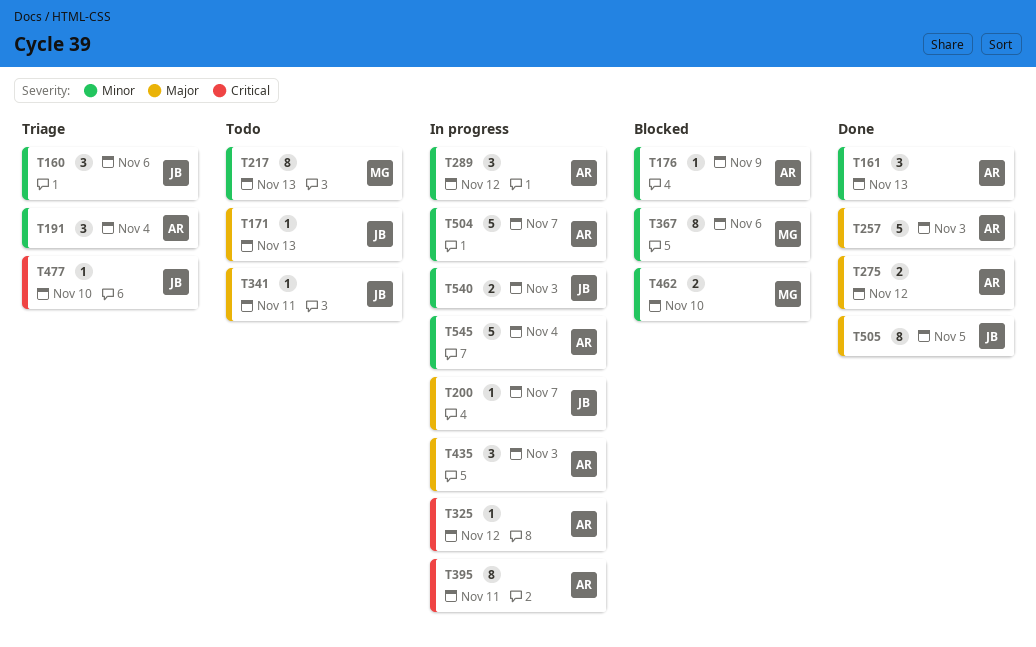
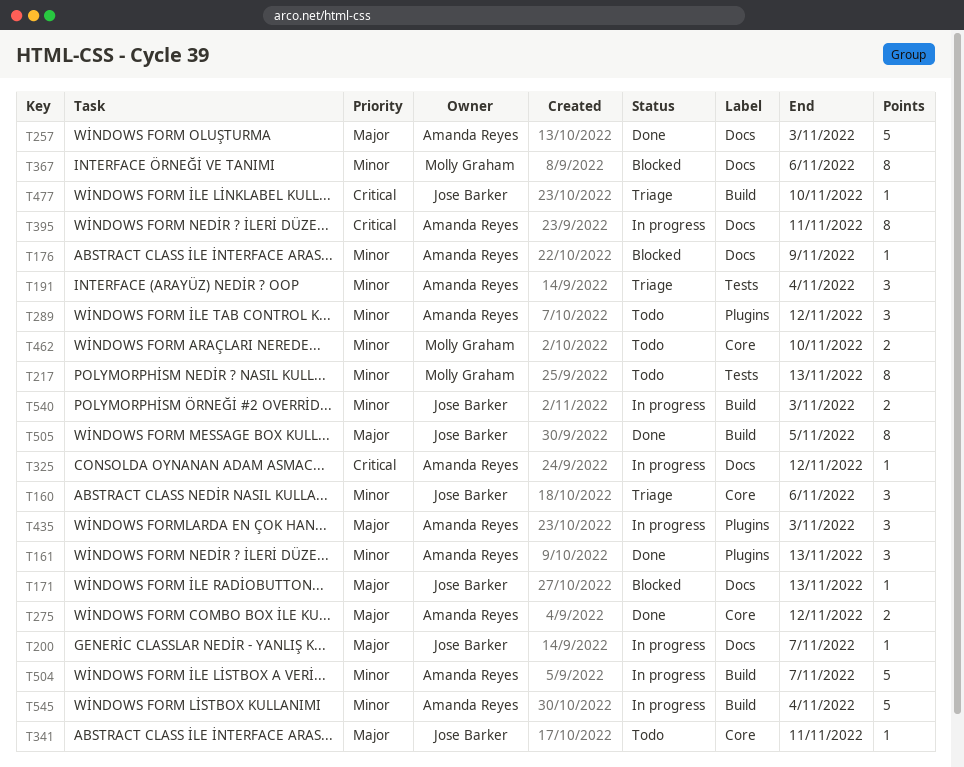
T171, status: Todo -> Blocked
T289, status: In progress -> Todo
T462, status: Blocked -> Todo

